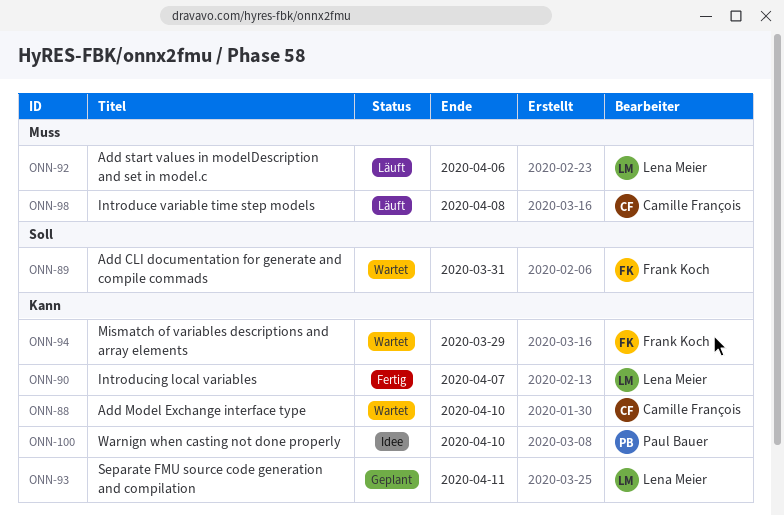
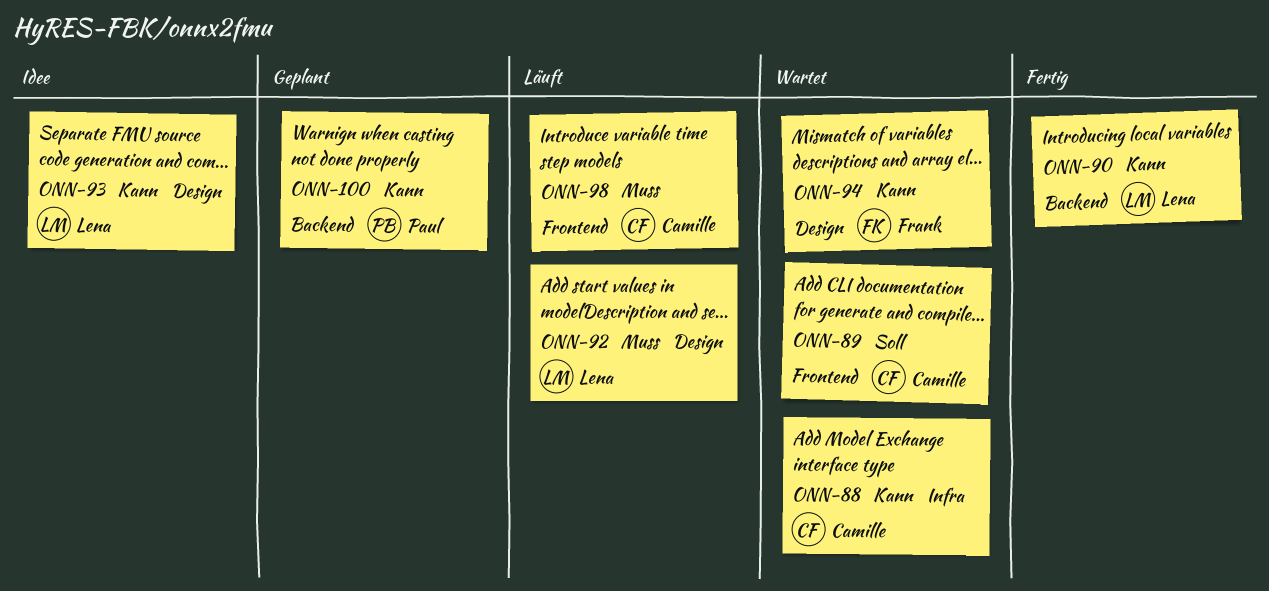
ONN-89, owner: Frank Koch -> Camille François
ONN-93, status: Geplant -> Idee
ONN-100, status: Idee -> Geplant

